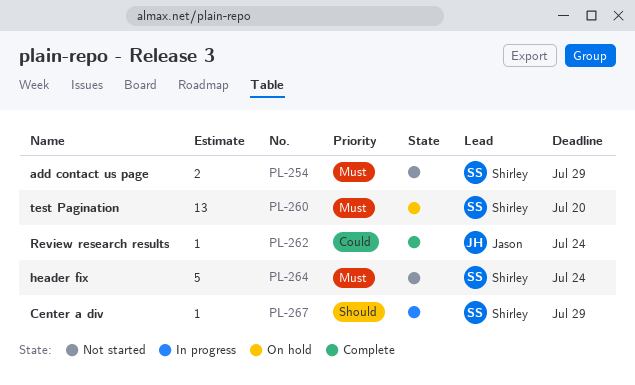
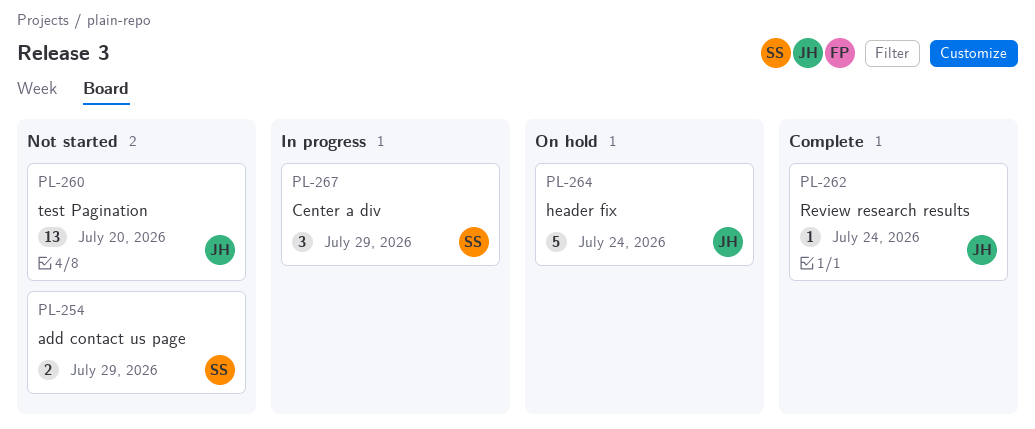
PL-260, status: On hold -> Not started
PL-260, owner: Shirley -> Jason
PL-264, status: Not started -> On hold
PL-264, owner: Shirley -> Jason
PL-267, estimate: 1 -> 3

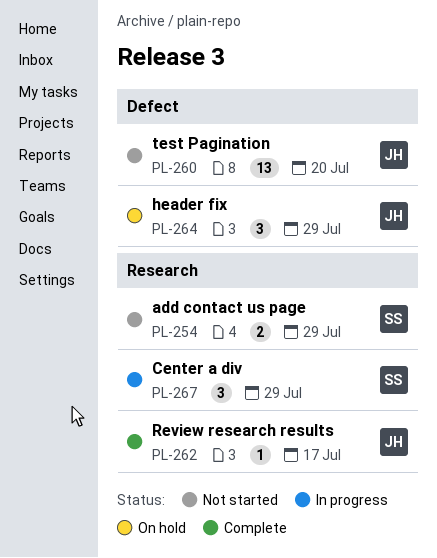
PL-262, due: Jul 24 -> Jul 17
PL-264, estimate: 5 -> 3
PL-264, due: Jul 24 -> Jul 29

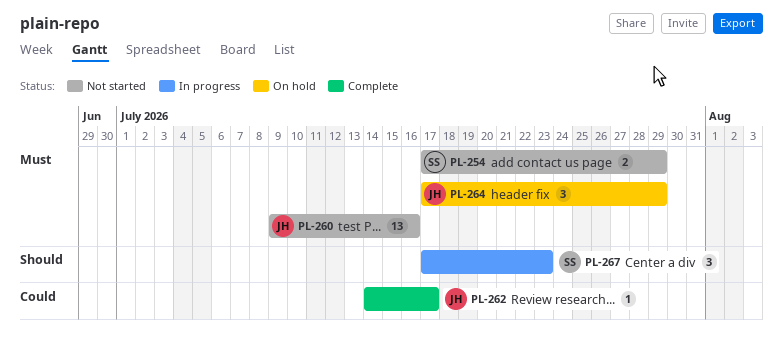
PL-260, due: Jul 20 -> Jul 16
PL-267, due: Jul 29 -> Jul 23

